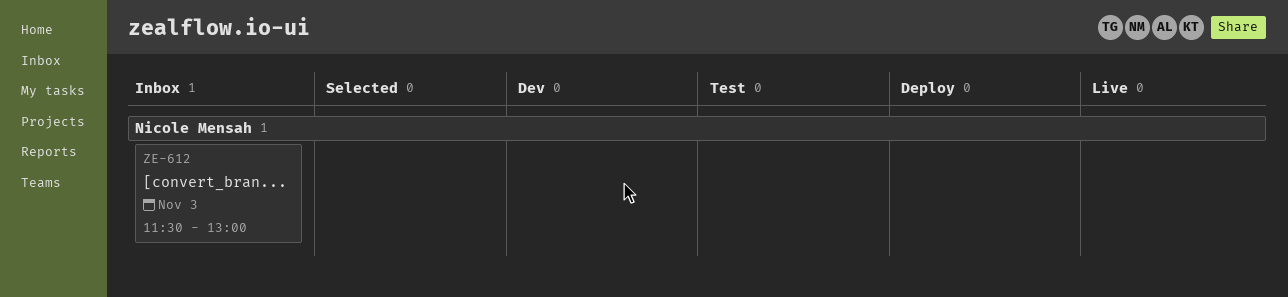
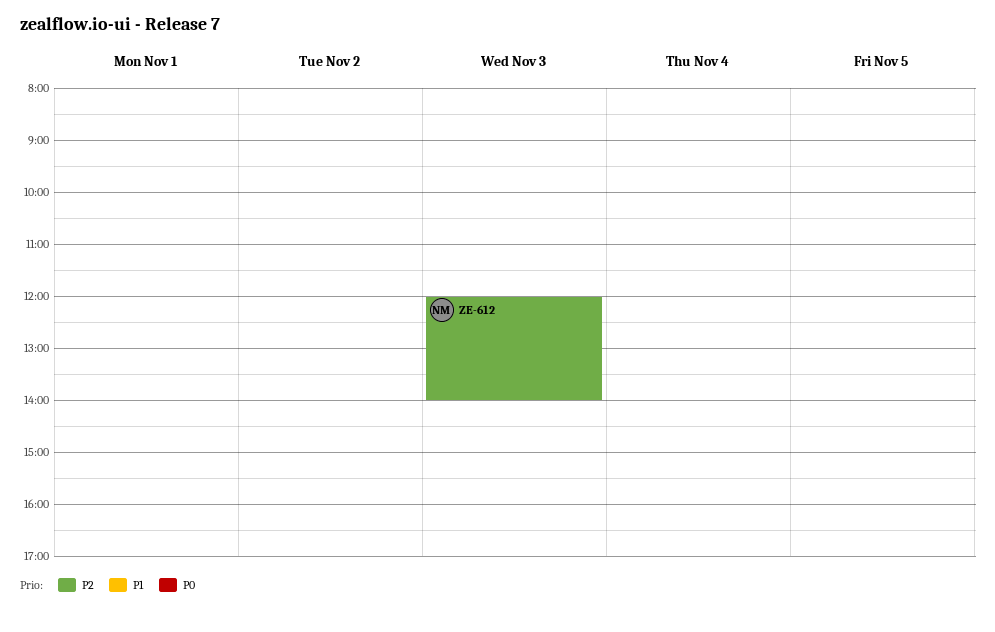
ZE-612, begins: 11:30 -> 12:00
ZE-612, ends: 13:00 -> 14:00

